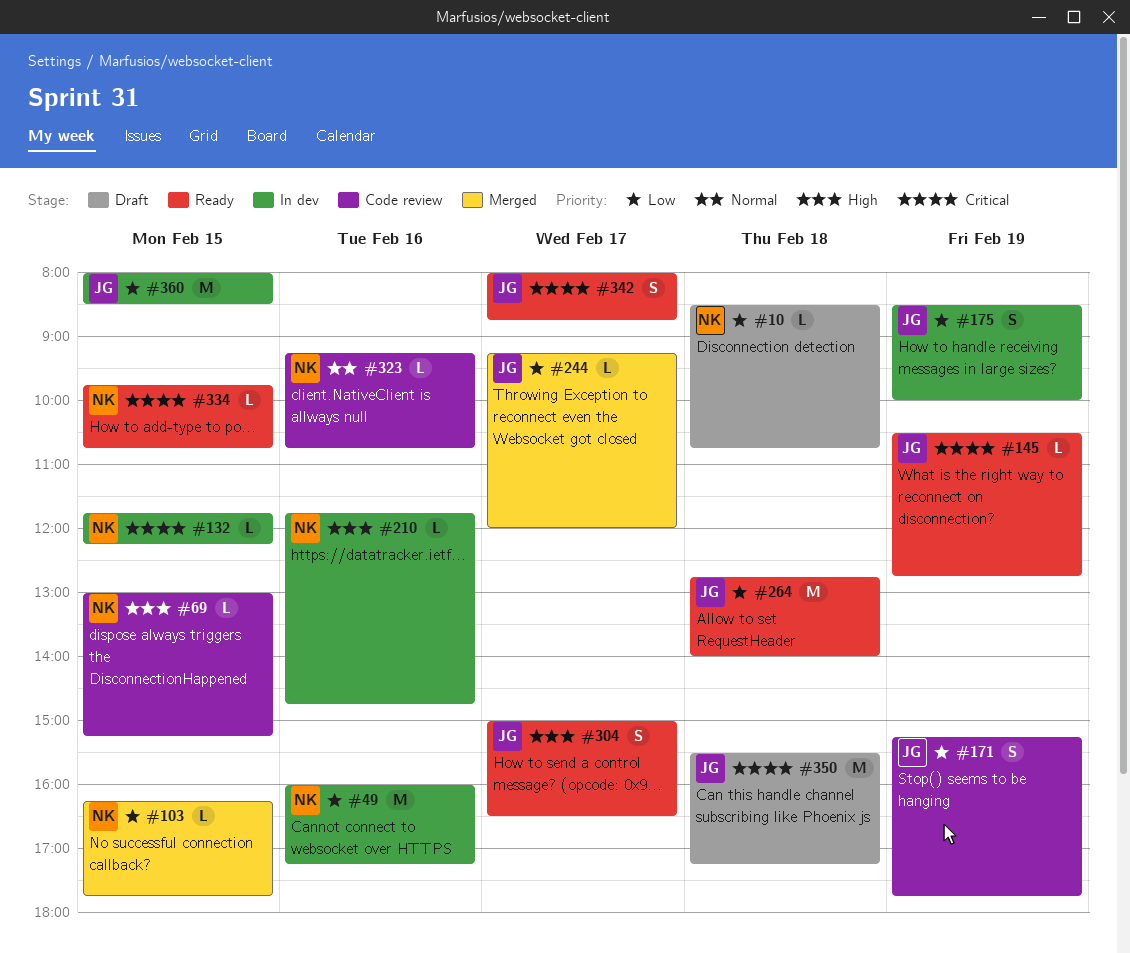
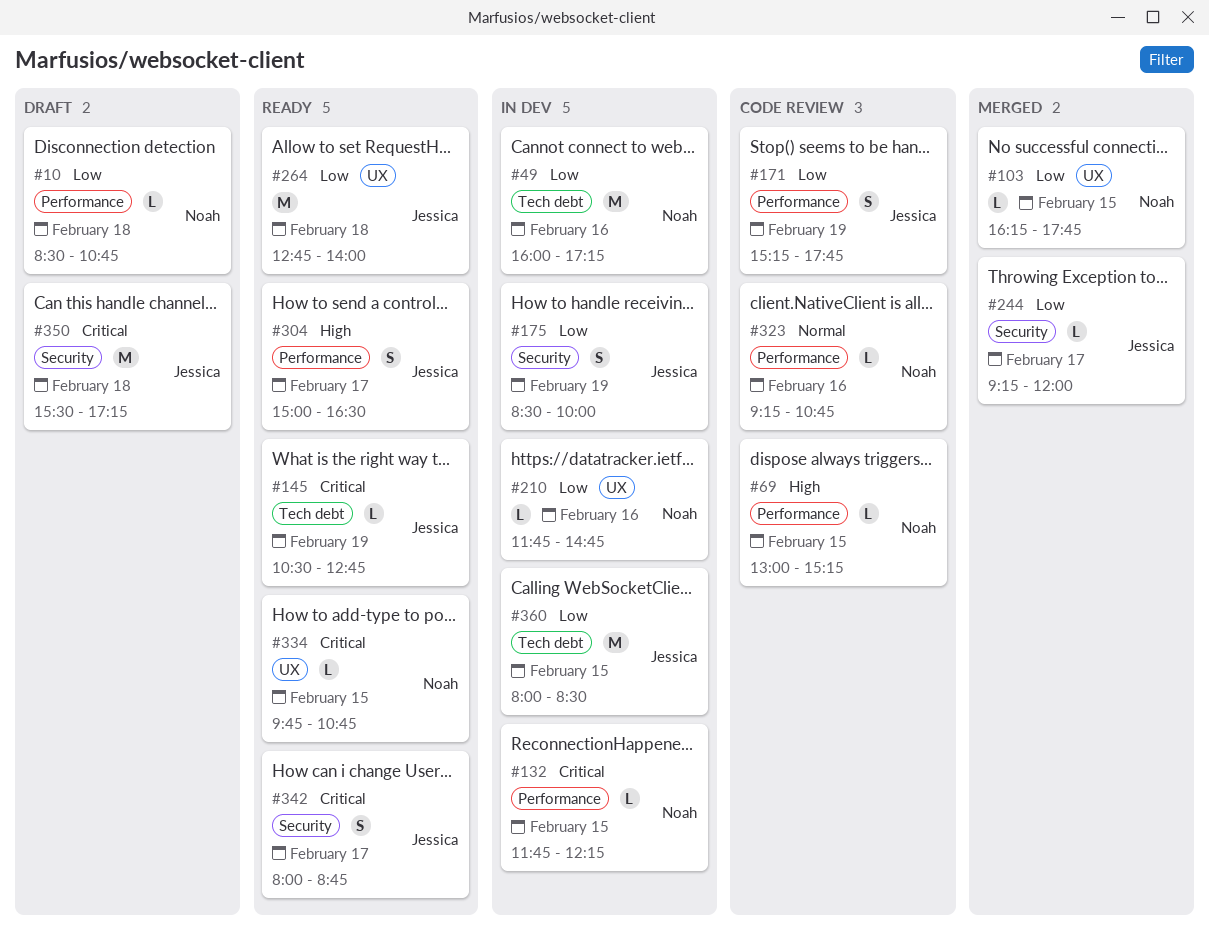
#210, priority: High -> Low

